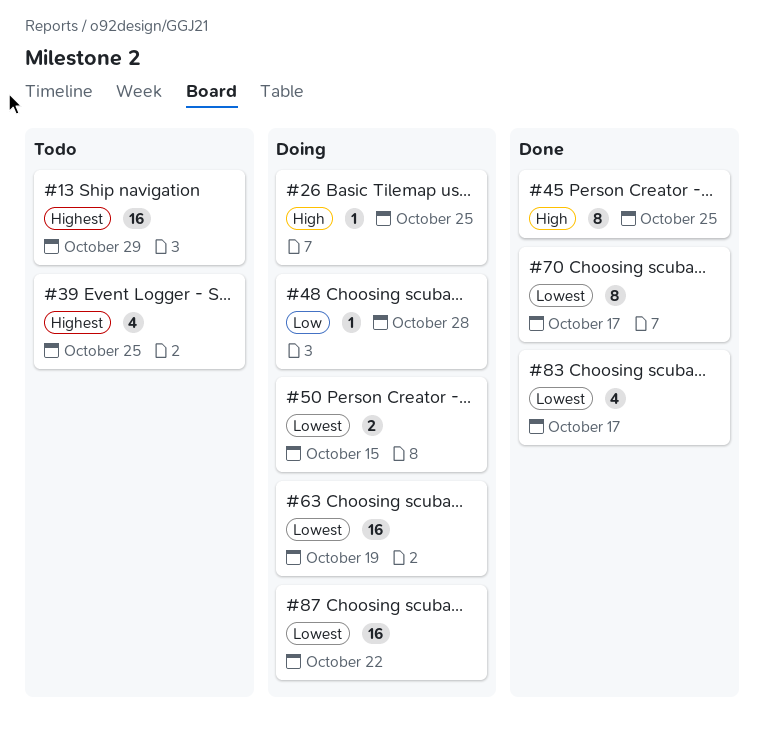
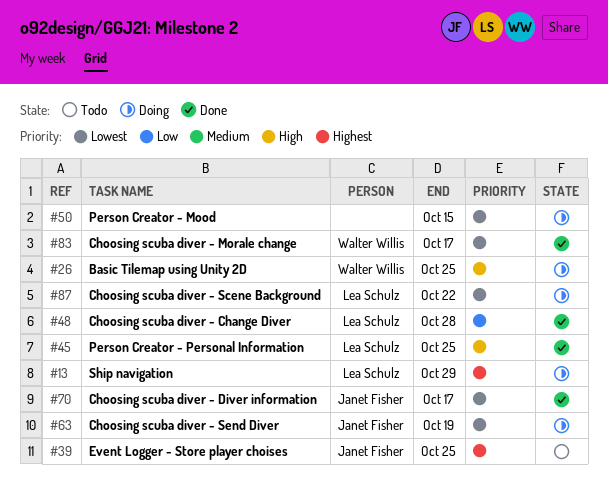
#13, status: Todo -> Doing
#48, status: Doing -> Done

